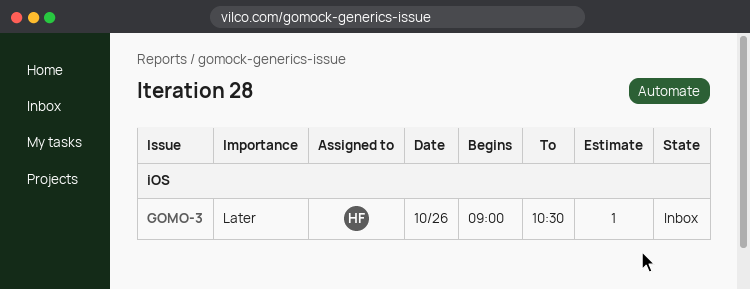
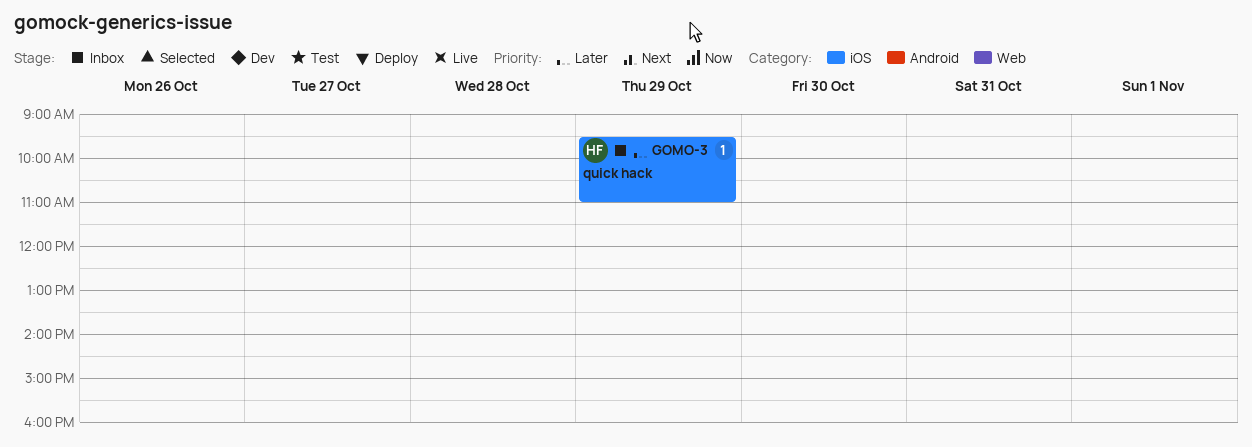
GOMO-3, day: Oct 26 -> Oct 29
GOMO-3, begins: 09:00 -> 09:30
GOMO-3, ends: 10:30 -> 11:00

